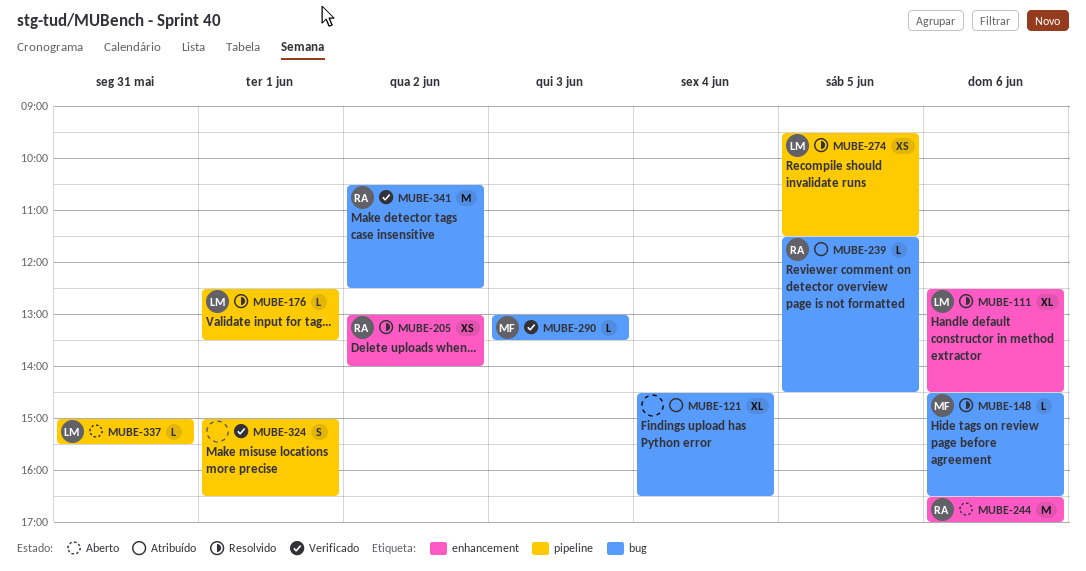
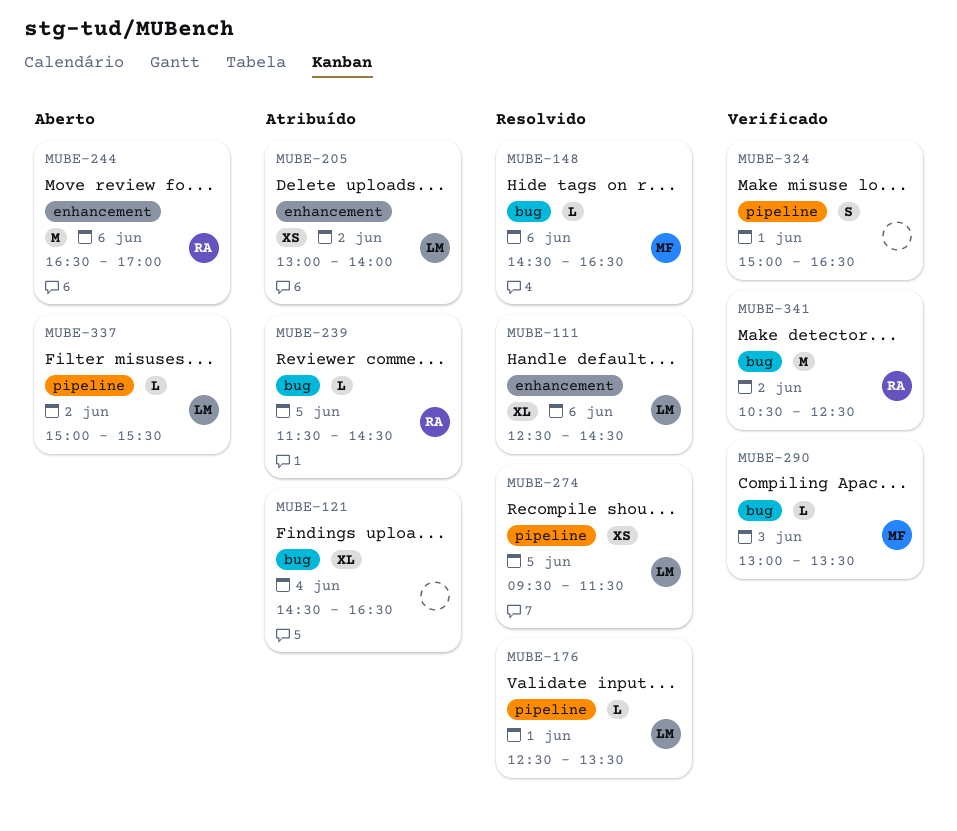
MUBE-205, status: Resolvido -> Atribuído
MUBE-205, owner: RA -> LM
MUBE-337, day: May 31 -> Jun 2

